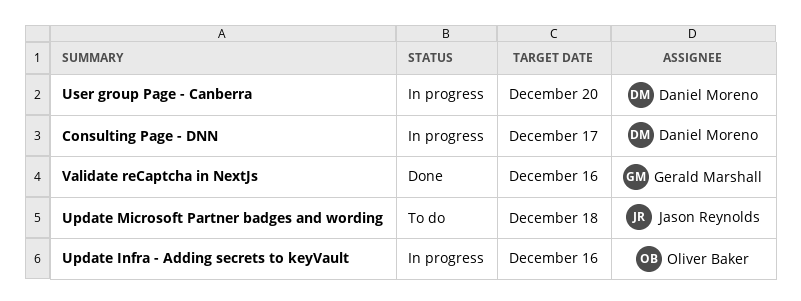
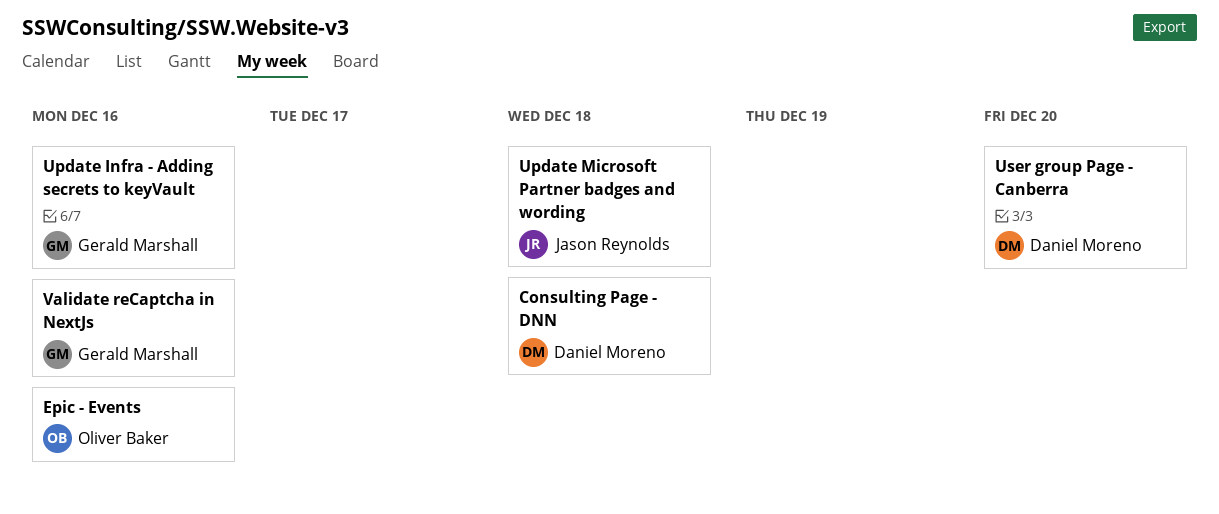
Consulting Page - DNN, due: Dec 17 -> Dec 18
Epic - Events: none -> present
Update Infra - Adding secrets to keyVault, owner: Oliver Baker -> Gerald Marshall

